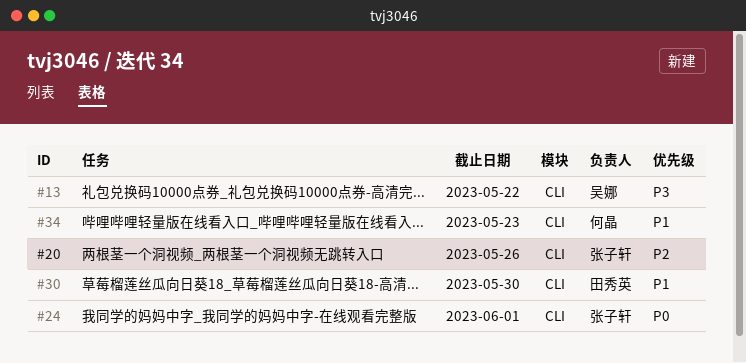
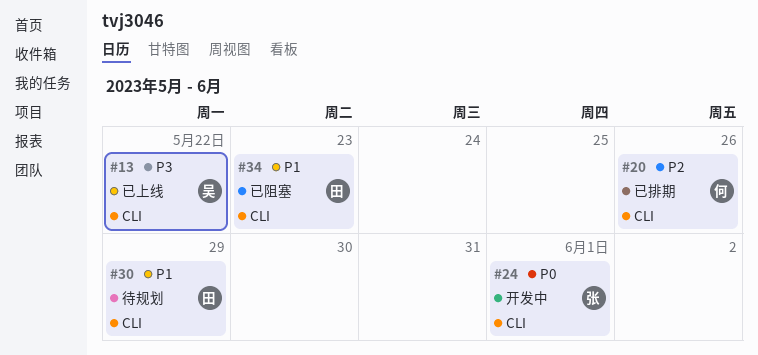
#20, owner: 张子轩 -> 何晶
#30, due: May 30 -> May 29
#34, owner: 何晶 -> 田秀英

